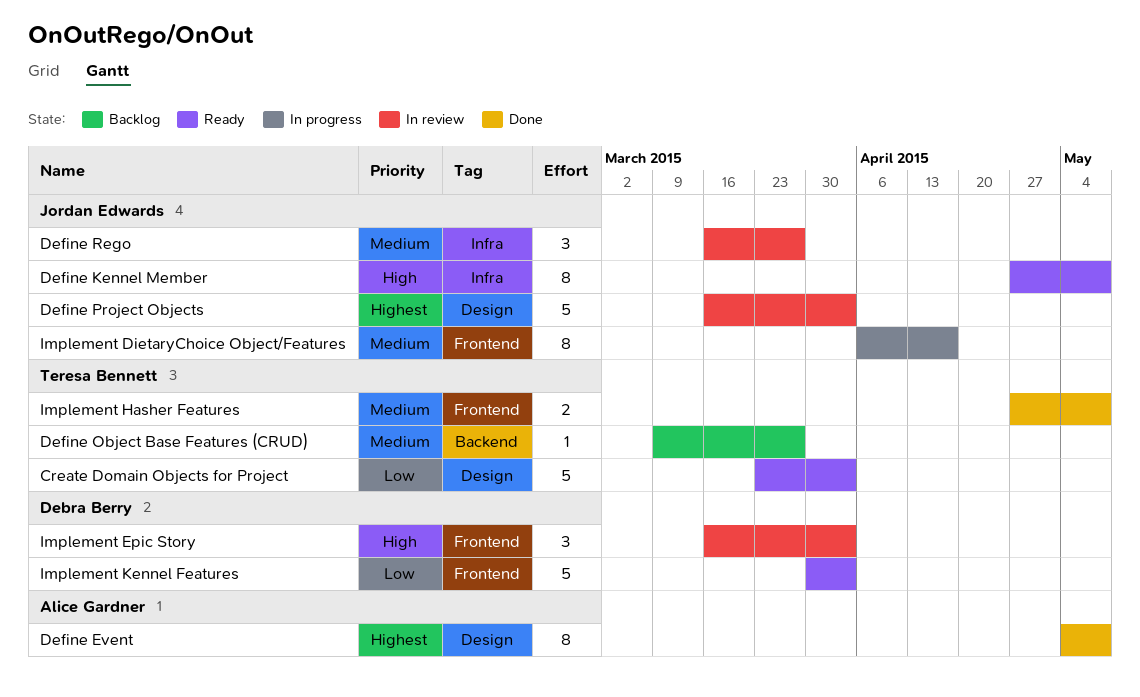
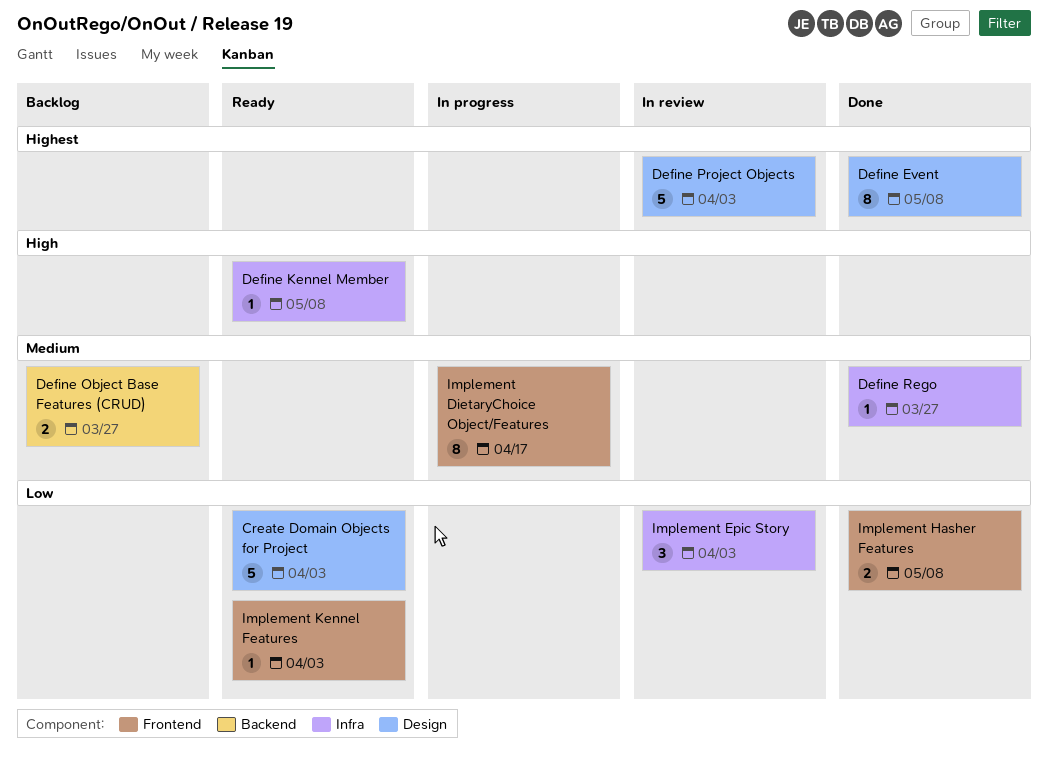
Define Kennel Member, estimate: 8 -> 1
Define Object Base Features (CRUD), estimate: 1 -> 2
Define Rego, status: In review -> Done
Define Rego, estimate: 3 -> 1
Implement Epic Story, priority: High -> Low
Implement Epic Story, label: Frontend -> Infra
Implement Hasher Features, priority: Medium -> Low
Implement Kennel Features, estimate: 5 -> 1

